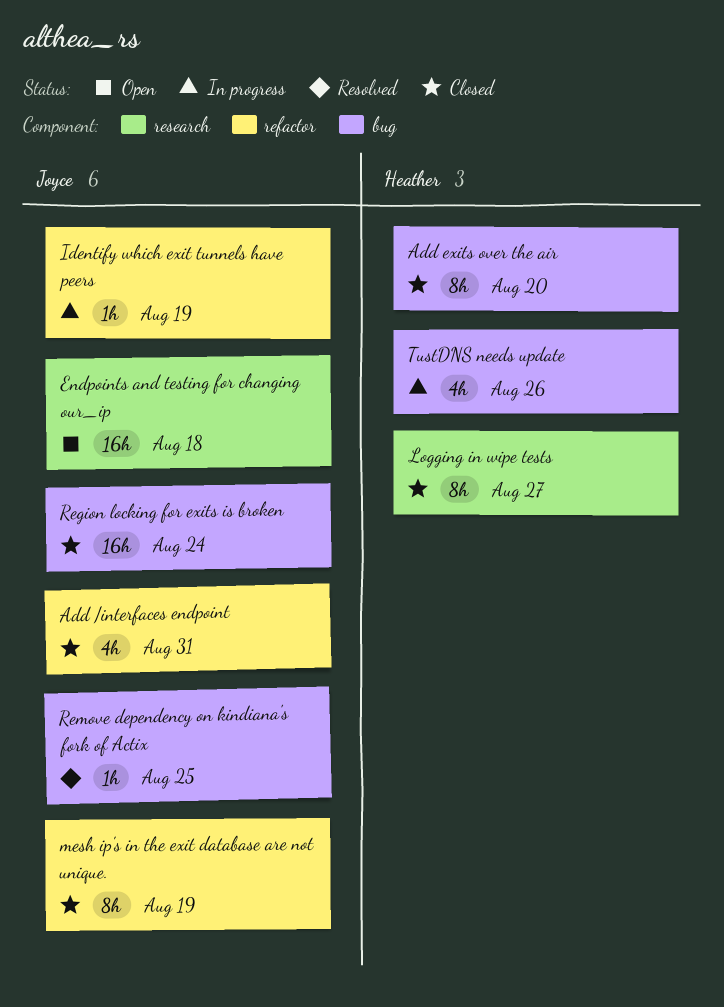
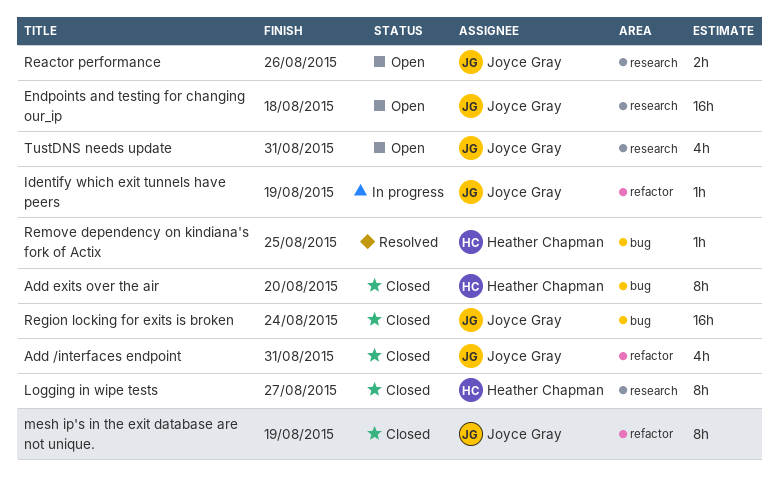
Reactor performance: none -> present
Remove dependency on kindiana's fork of Actix, owner: Joyce Gray -> Heather Chapman
TustDNS needs update, status: In progress -> Open
TustDNS needs update, owner: Heather Chapman -> Joyce Gray
TustDNS needs update, label: bug -> research
TustDNS needs update, due: Aug 26 -> Aug 31

